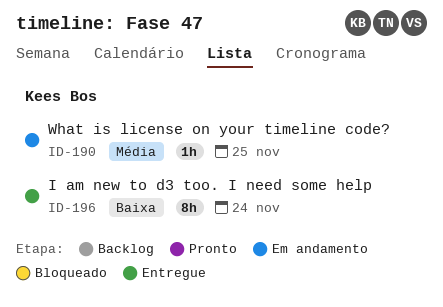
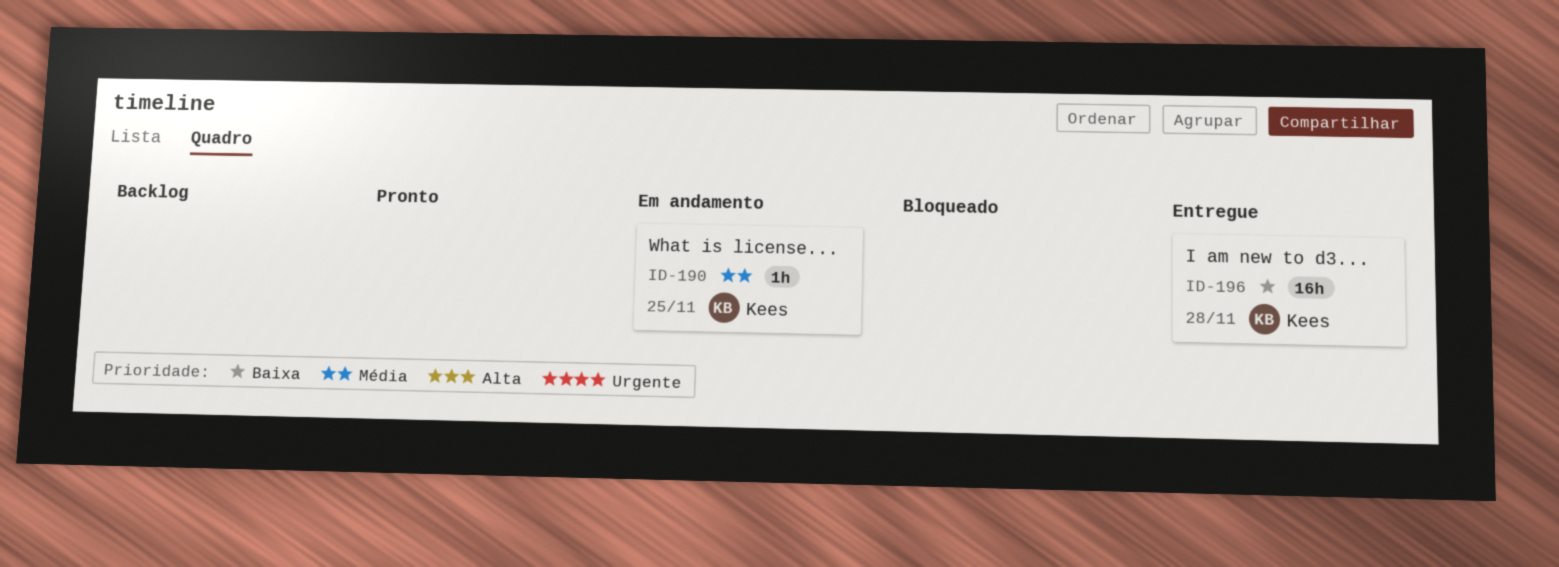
ID-196, estimate: 8h -> 16h
ID-196, due: Nov 24 -> Nov 28

